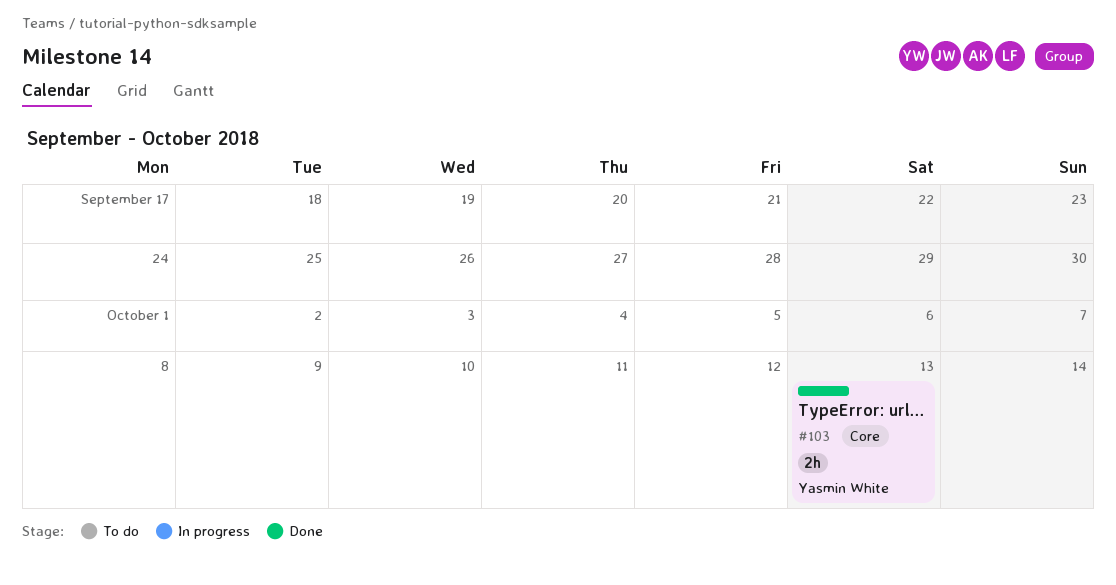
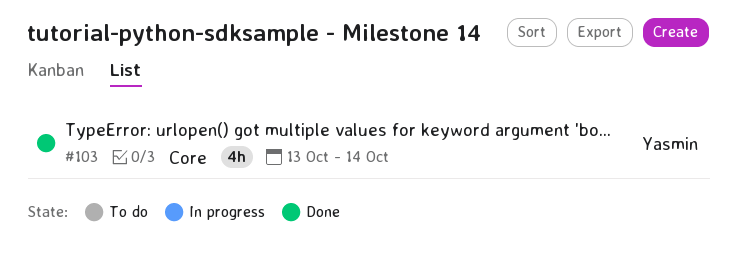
#103, estimate: 2h -> 4h
#103, due: Oct 13 -> Oct 14

